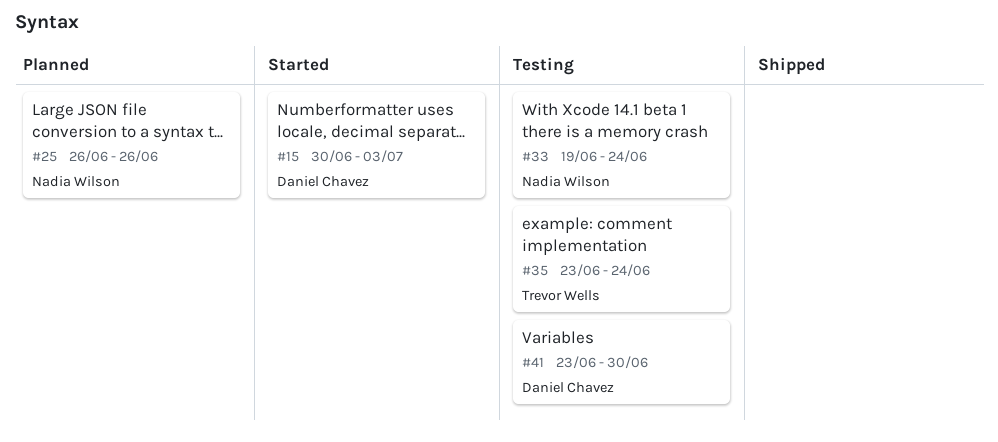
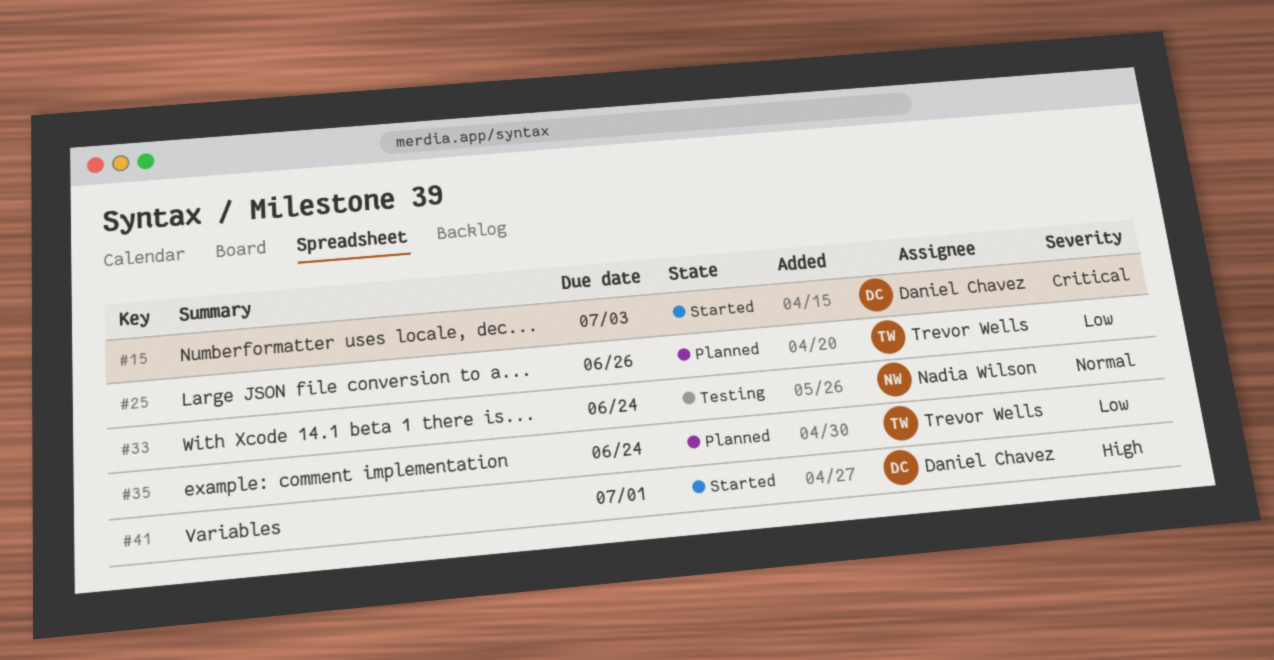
#25, owner: Nadia Wilson -> Trevor Wells
#35, status: Testing -> Planned
#41, status: Testing -> Started
#41, due: Jun 30 -> Jul 1

